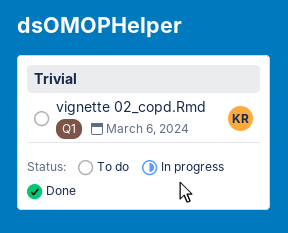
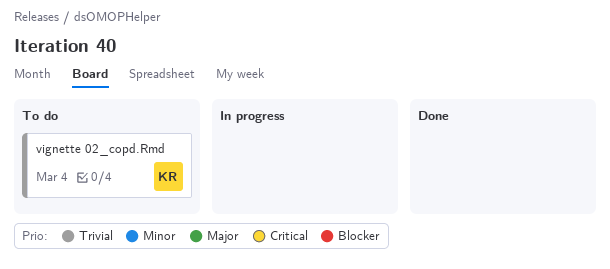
vignette 02_copd.Rmd, due: Mar 6 -> Mar 4

